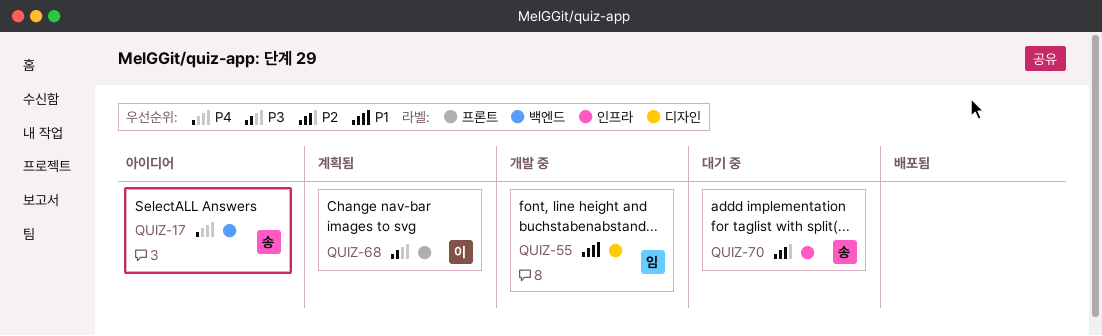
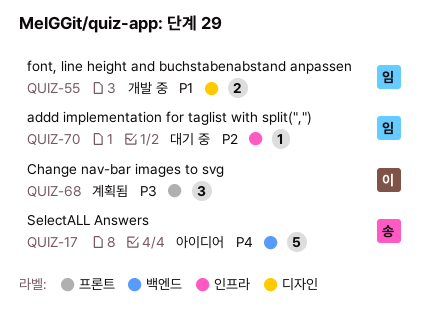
QUIZ-70, owner: 송 -> 임

